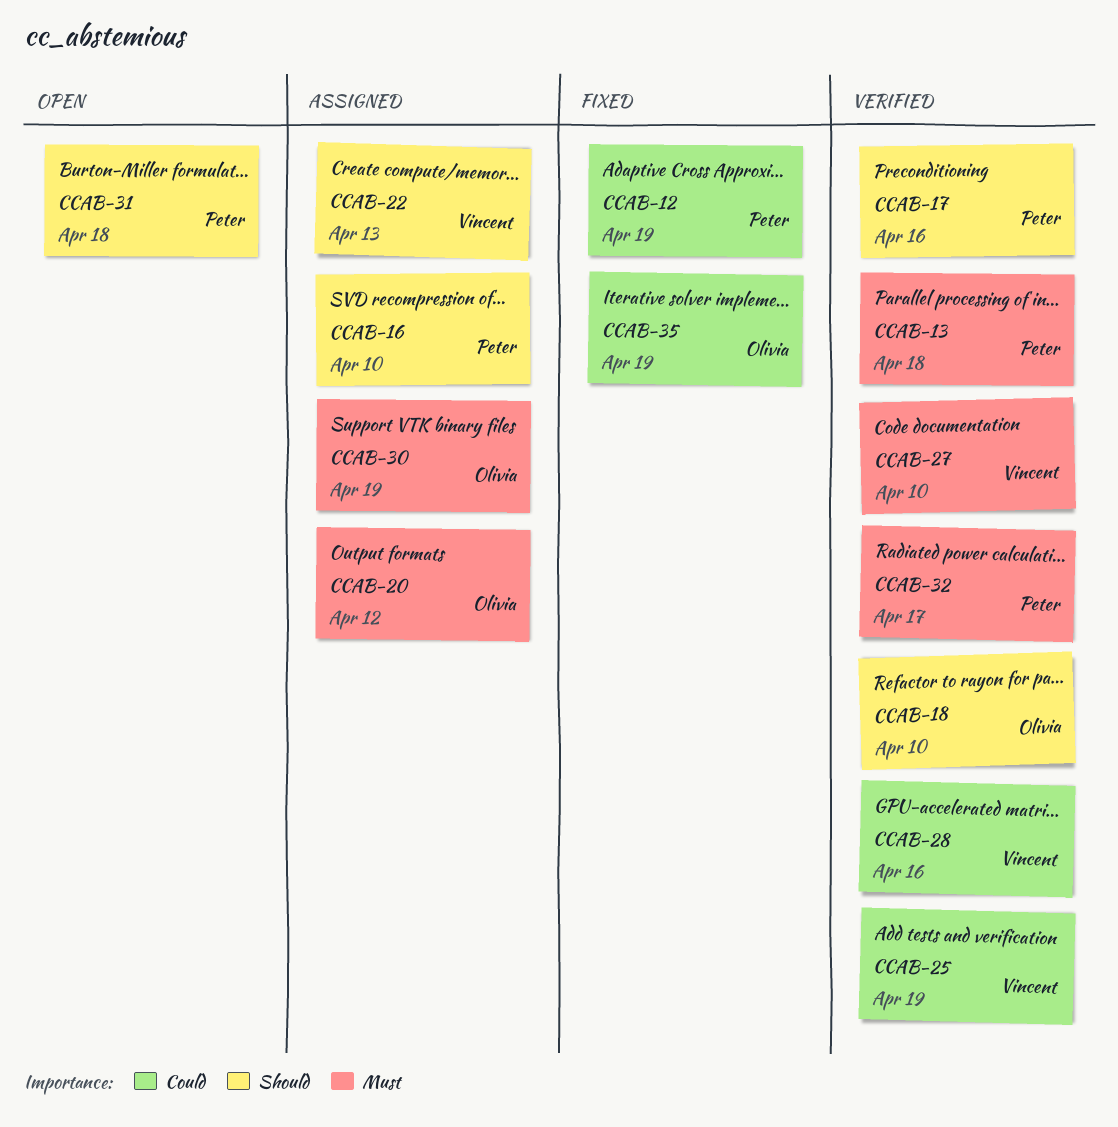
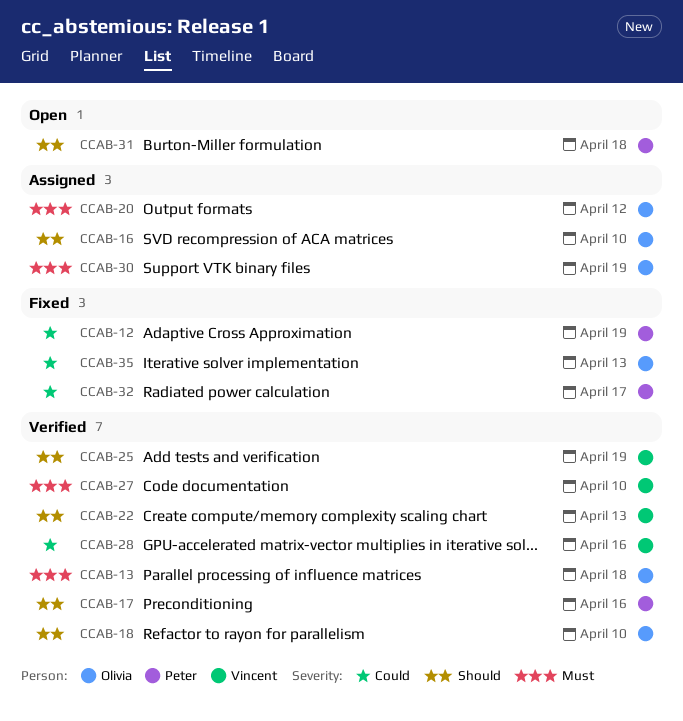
CCAB-13, owner: Peter -> Olivia
CCAB-16, owner: Peter -> Olivia
CCAB-22, status: Assigned -> Verified
CCAB-25, priority: Could -> Should
CCAB-32, status: Verified -> Fixed
CCAB-32, priority: Must -> Could
CCAB-35, due: Apr 19 -> Apr 13

